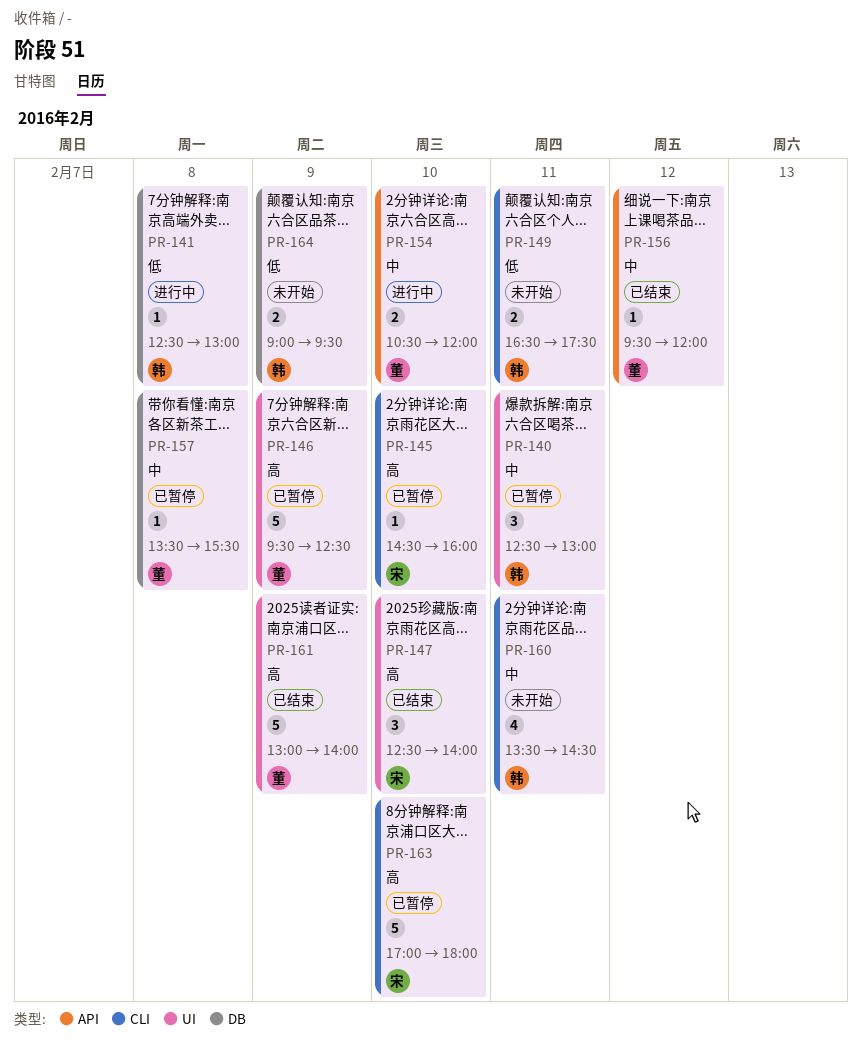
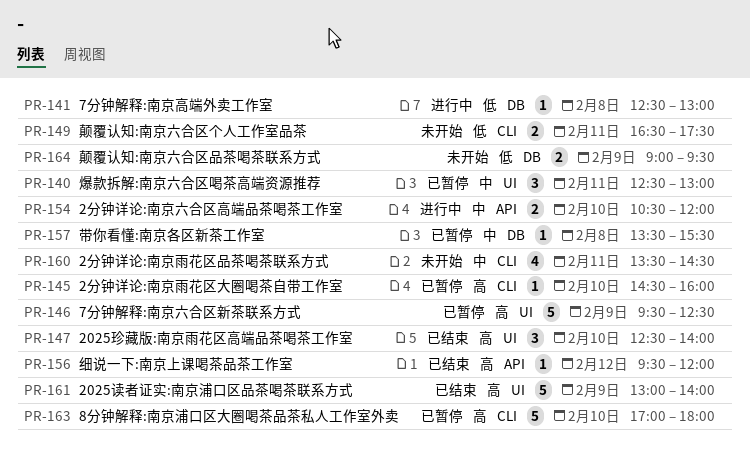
PR-156, priority: 中 -> 高

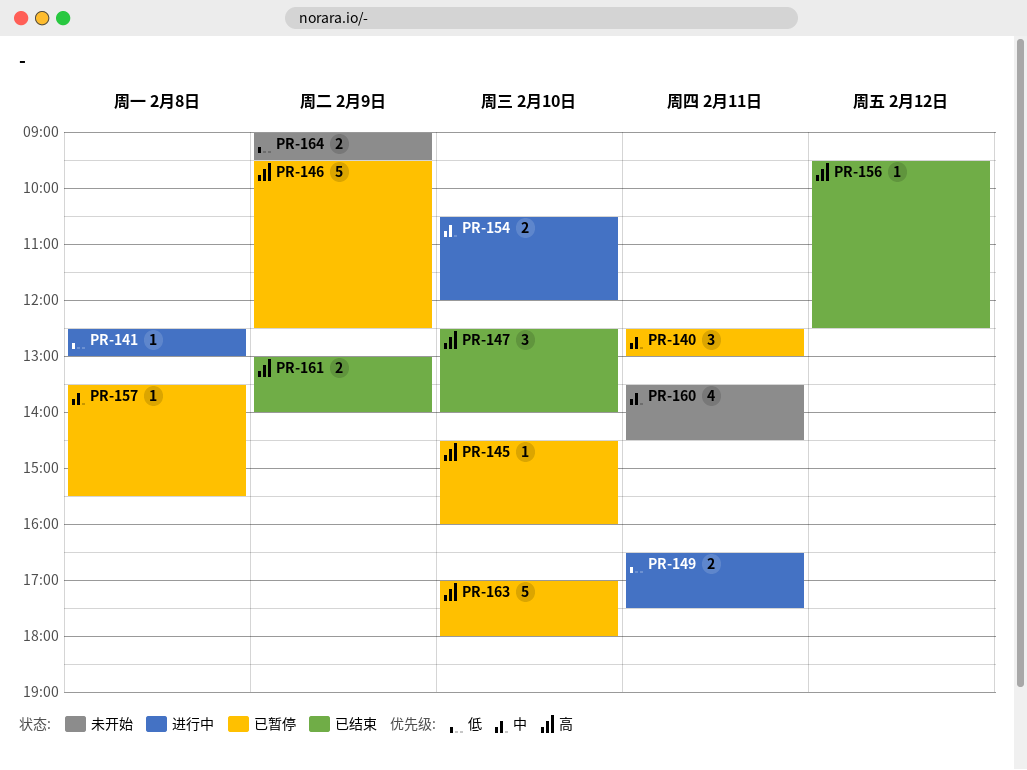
PR-149, status: 未开始 -> 进行中
PR-156, ends: 12:00 -> 12:30
PR-161, estimate: 5 -> 2

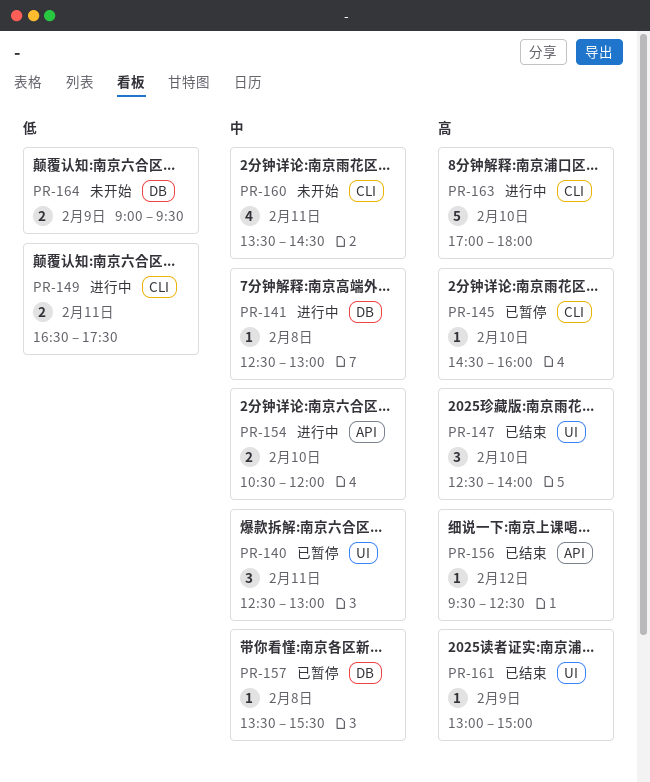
PR-141, priority: 低 -> 中
PR-146: present -> none
PR-161, estimate: 2 -> 1
PR-161, ends: 14:00 -> 15:00
PR-163, status: 已暂停 -> 进行中

